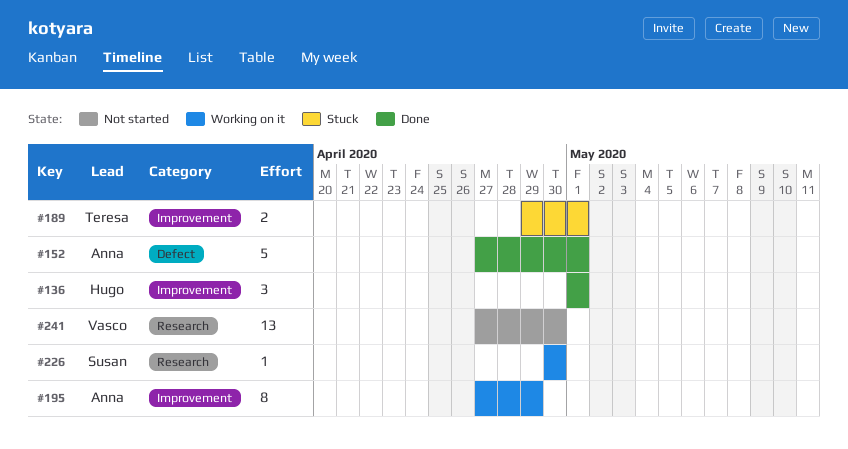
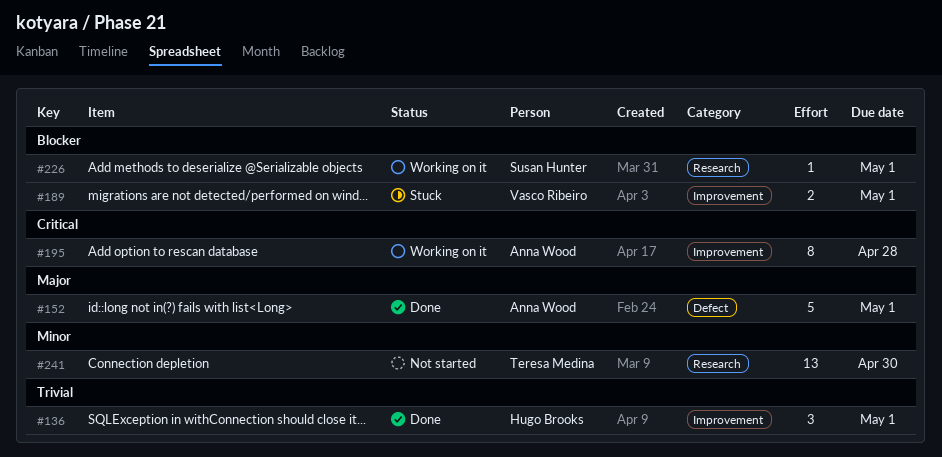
#189, owner: Teresa Medina -> Vasco Ribeiro
#195, due: Apr 29 -> Apr 28
#226, due: Apr 30 -> May 1
#241, owner: Vasco Ribeiro -> Teresa Medina

